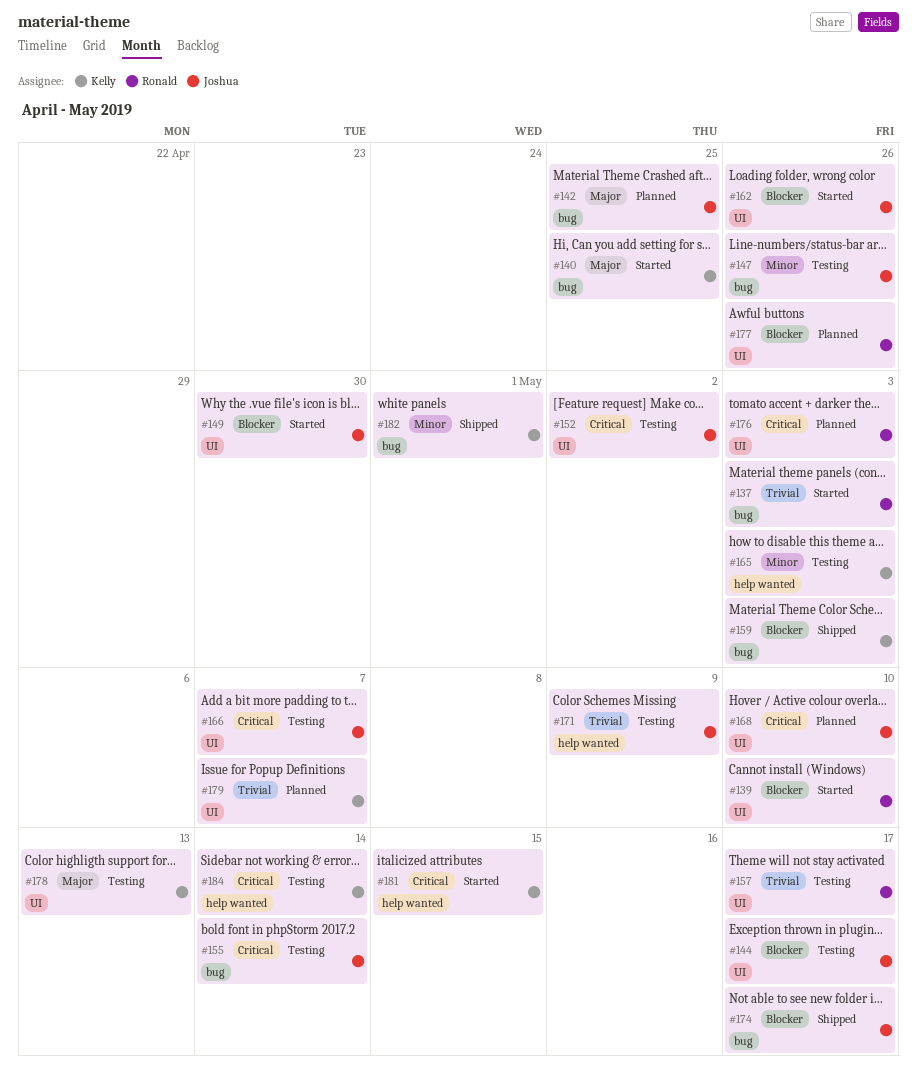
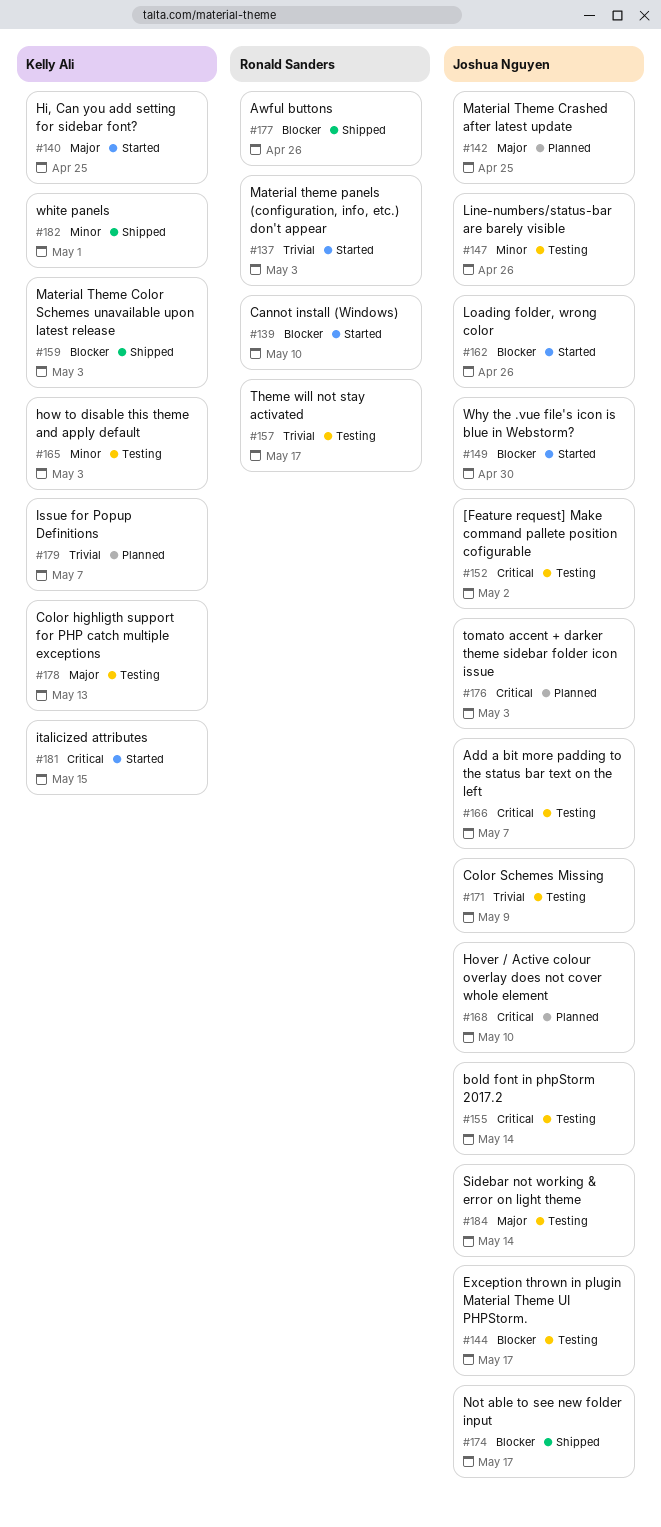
#176, owner: Ronald Sanders -> Joshua Nguyen
#177, status: Planned -> Shipped
#184, owner: Kelly Ali -> Joshua Nguyen
#184, priority: Critical -> Major

